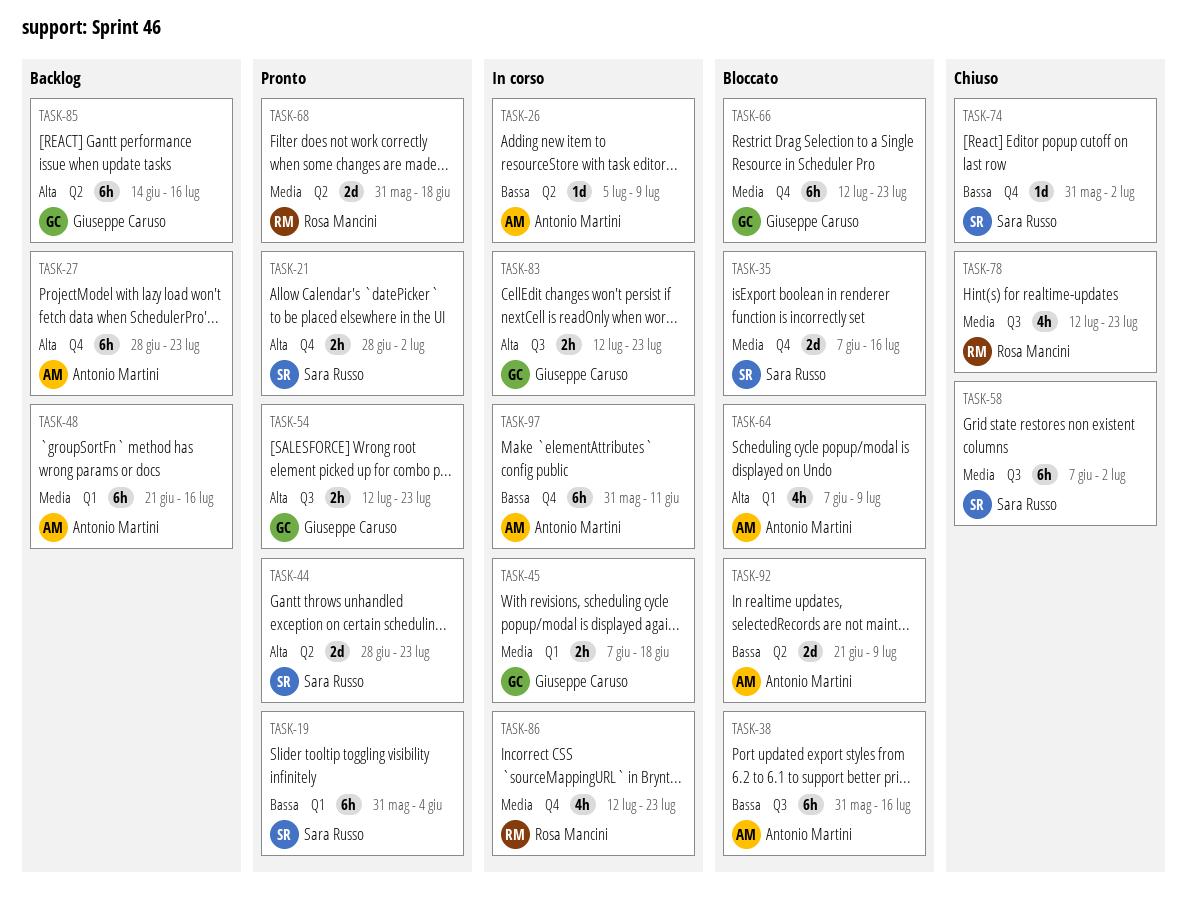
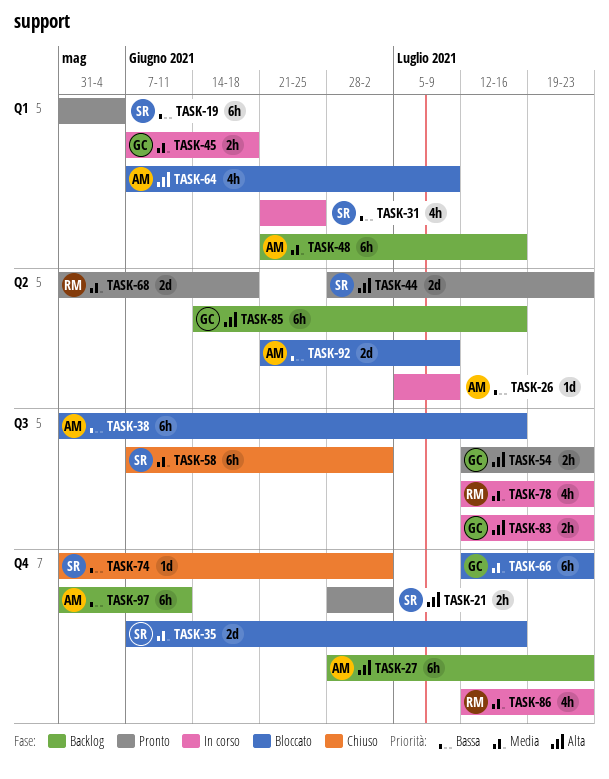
TASK-31: none -> present
TASK-78, status: Chiuso -> In corso
TASK-97, status: In corso -> Backlog

